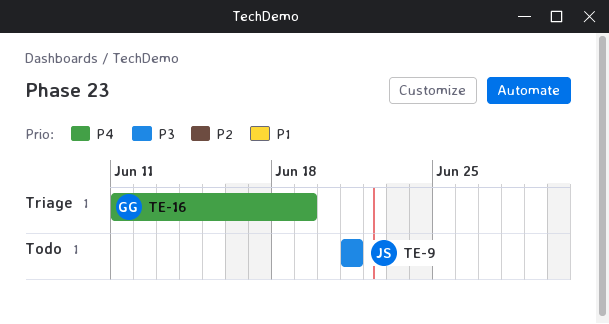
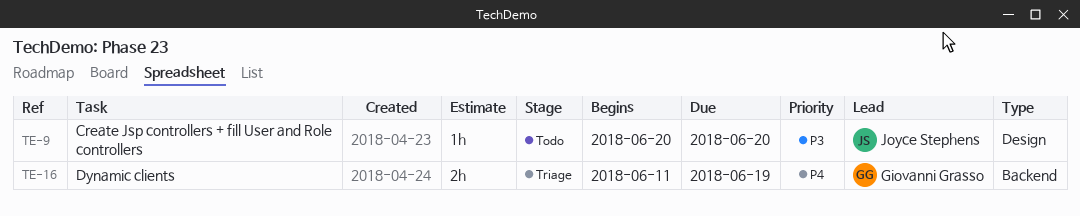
TE-9, start: Jun 21 -> Jun 20
TE-9, due: Jun 21 -> Jun 20

